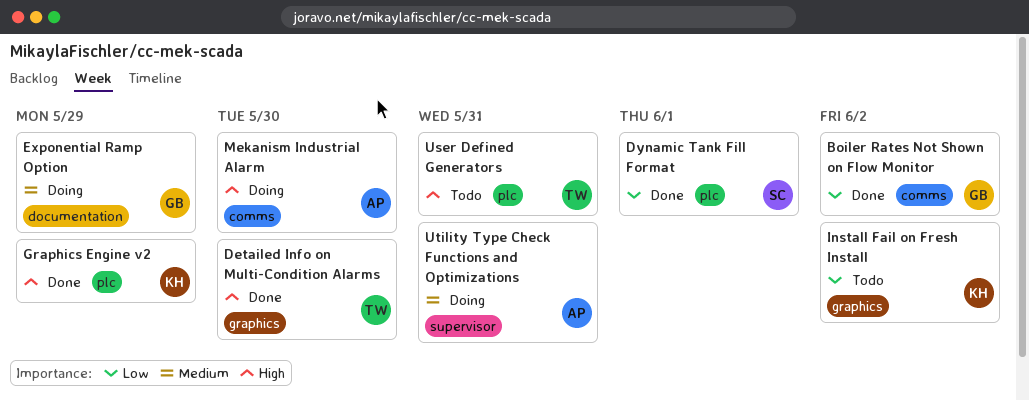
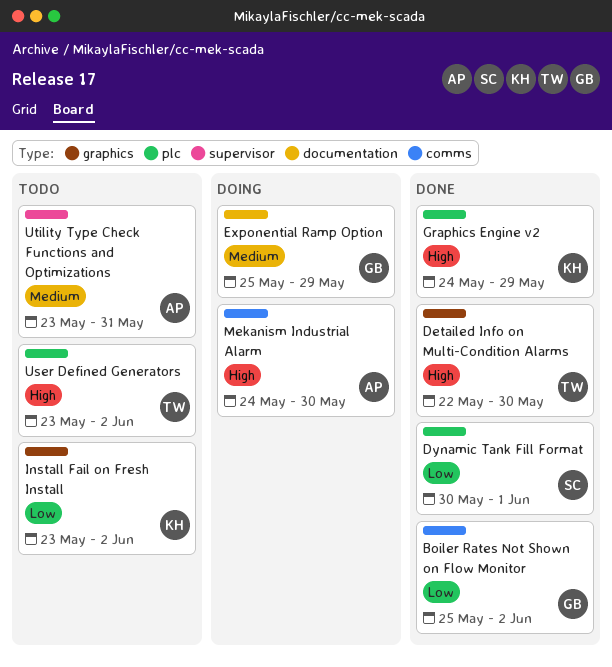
User Defined Generators, due: May 31 -> Jun 2
Utility Type Check Functions and Optimizations, status: Doing -> Todo

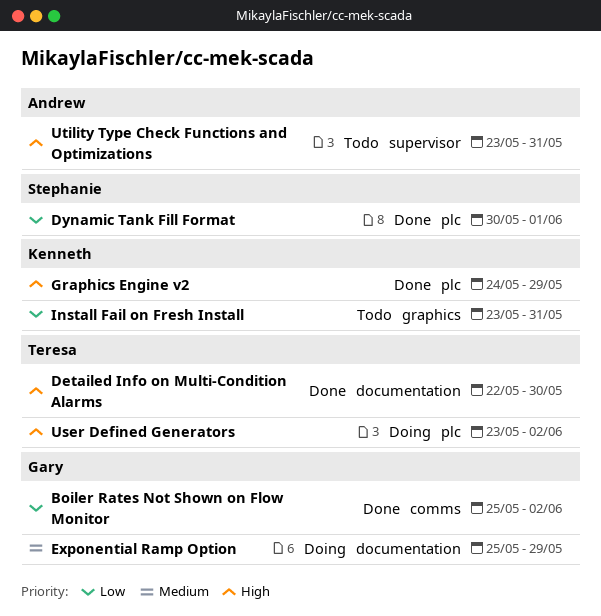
Detailed Info on Multi-Condition Alarms, label: graphics -> documentation
Install Fail on Fresh Install, due: Jun 2 -> May 31
Mekanism Industrial Alarm: present -> none
User Defined Generators, status: Todo -> Doing
Utility Type Check Functions and Optimizations, priority: Medium -> High

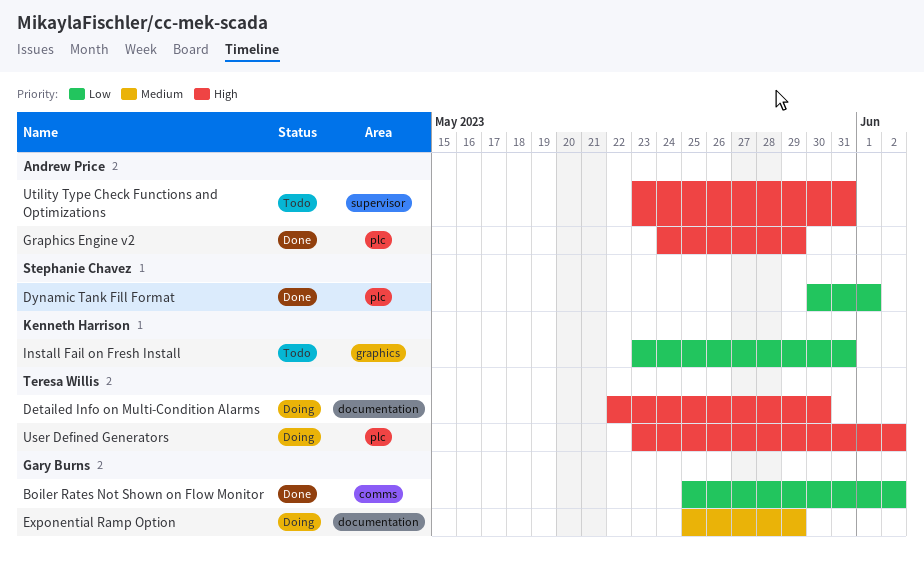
Detailed Info on Multi-Condition Alarms, status: Done -> Doing
Graphics Engine v2, owner: Kenneth Harrison -> Andrew Price

